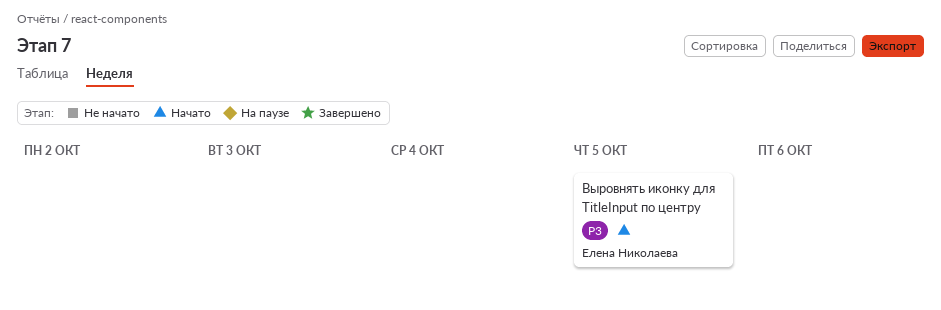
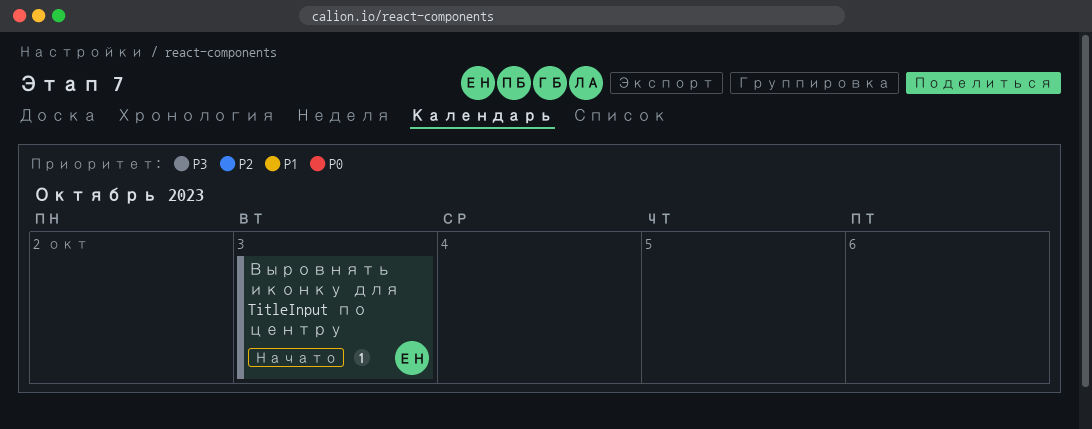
Выровнять иконку для TitleInput по центру, due: Oct 5 -> Oct 3

